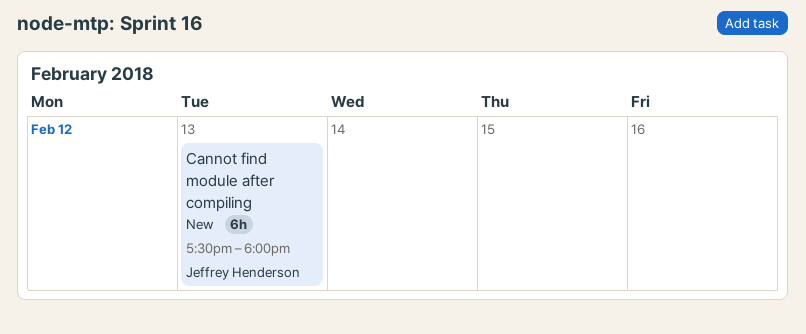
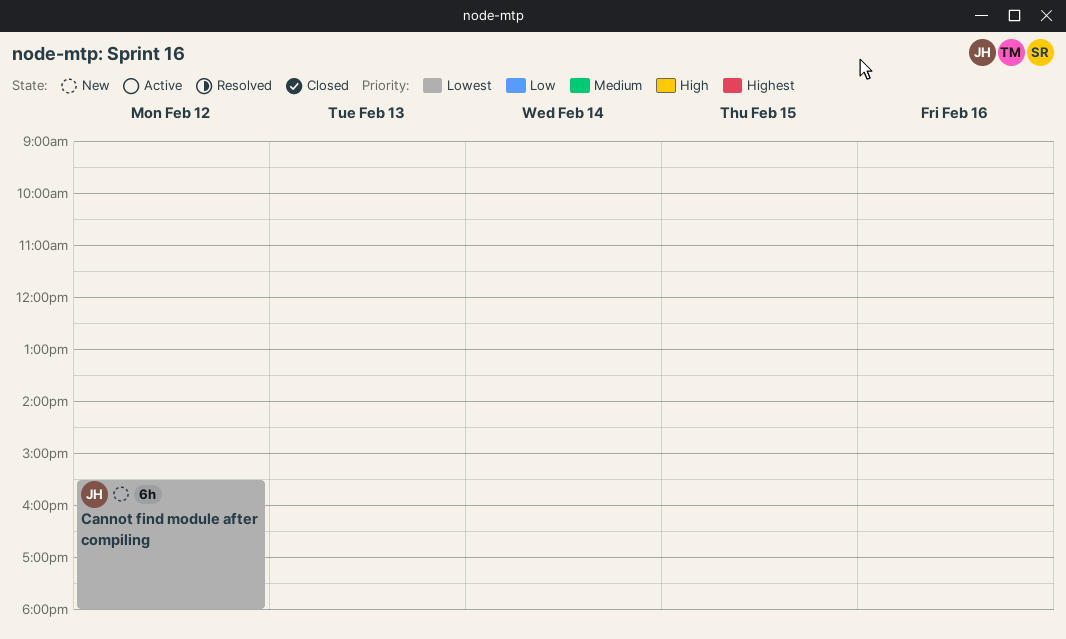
Cannot find module after compiling, day: Feb 13 -> Feb 12
Cannot find module after compiling, begins: 17:30 -> 15:30

